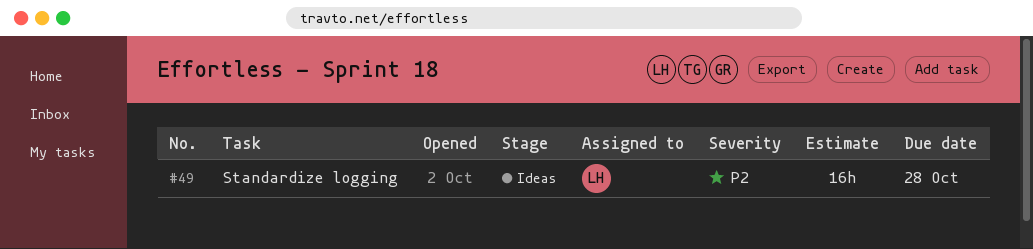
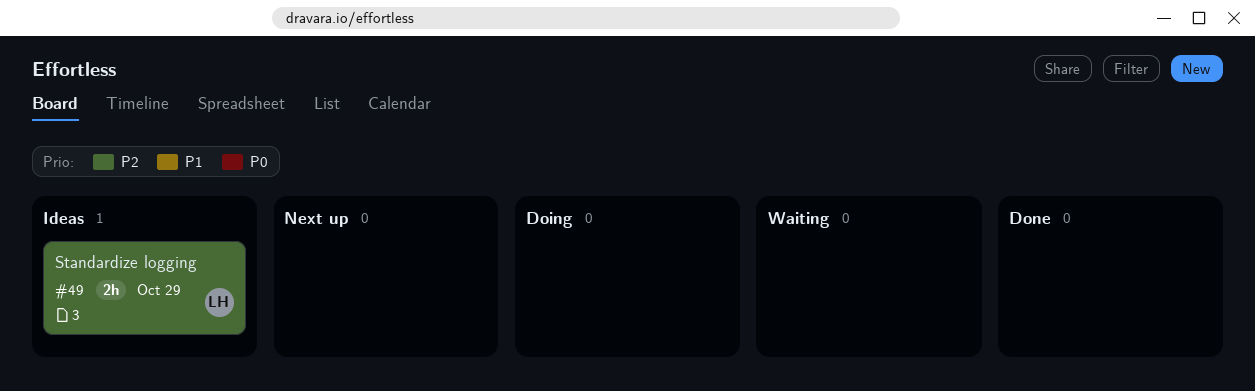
#49, estimate: 16h -> 2h
#49, due: Oct 28 -> Oct 29

